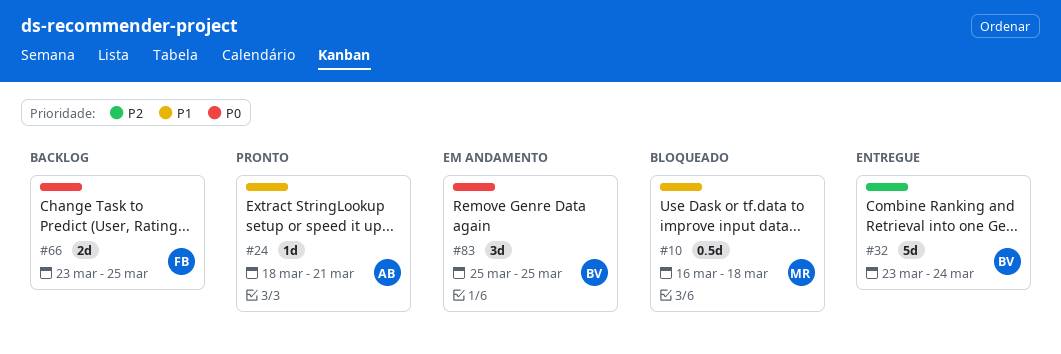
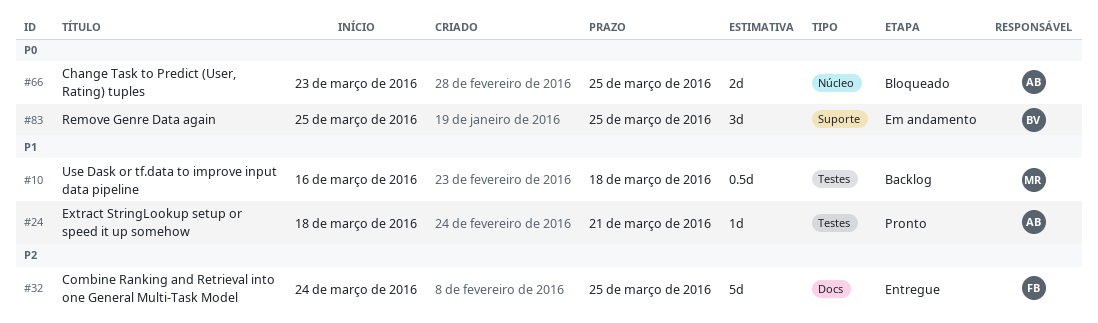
#10, status: Bloqueado -> Backlog
#32, owner: BV -> FB
#32, start: Mar 23 -> Mar 24
#32, due: Mar 24 -> Mar 25
#66, status: Backlog -> Bloqueado
#66, owner: FB -> AB

